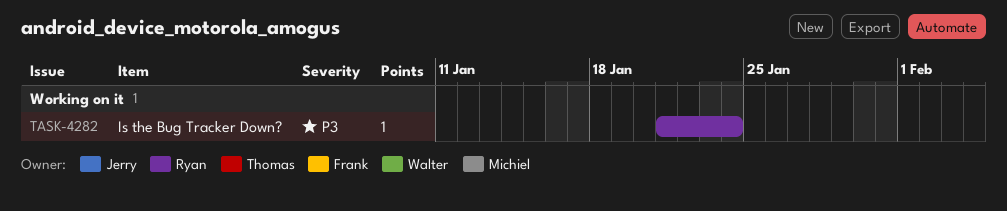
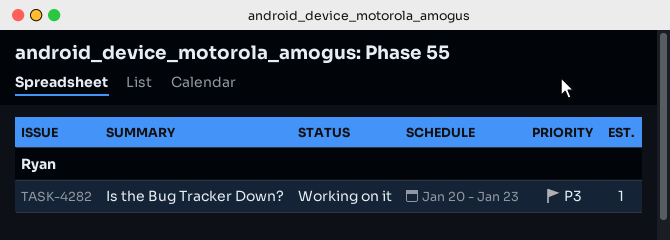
TASK-4282, start: Jan 21 -> Jan 20
TASK-4282, due: Jan 24 -> Jan 23

